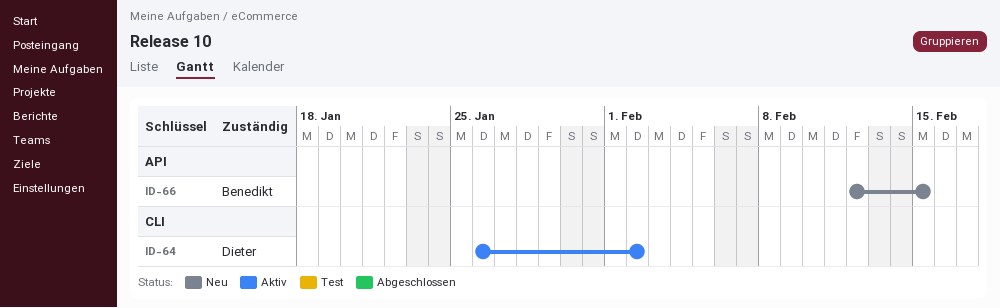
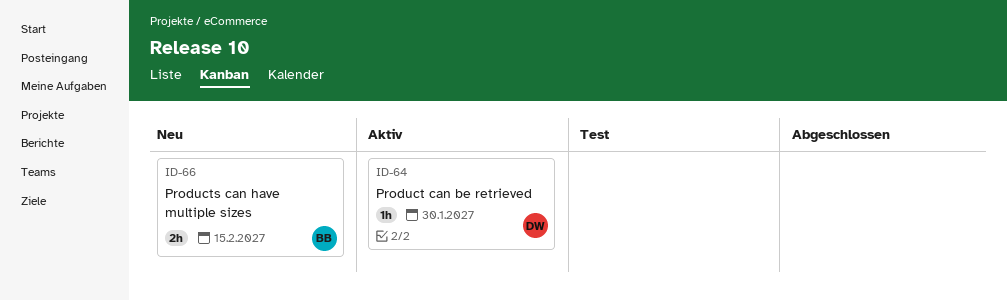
ID-64, due: Feb 2 -> Jan 30

